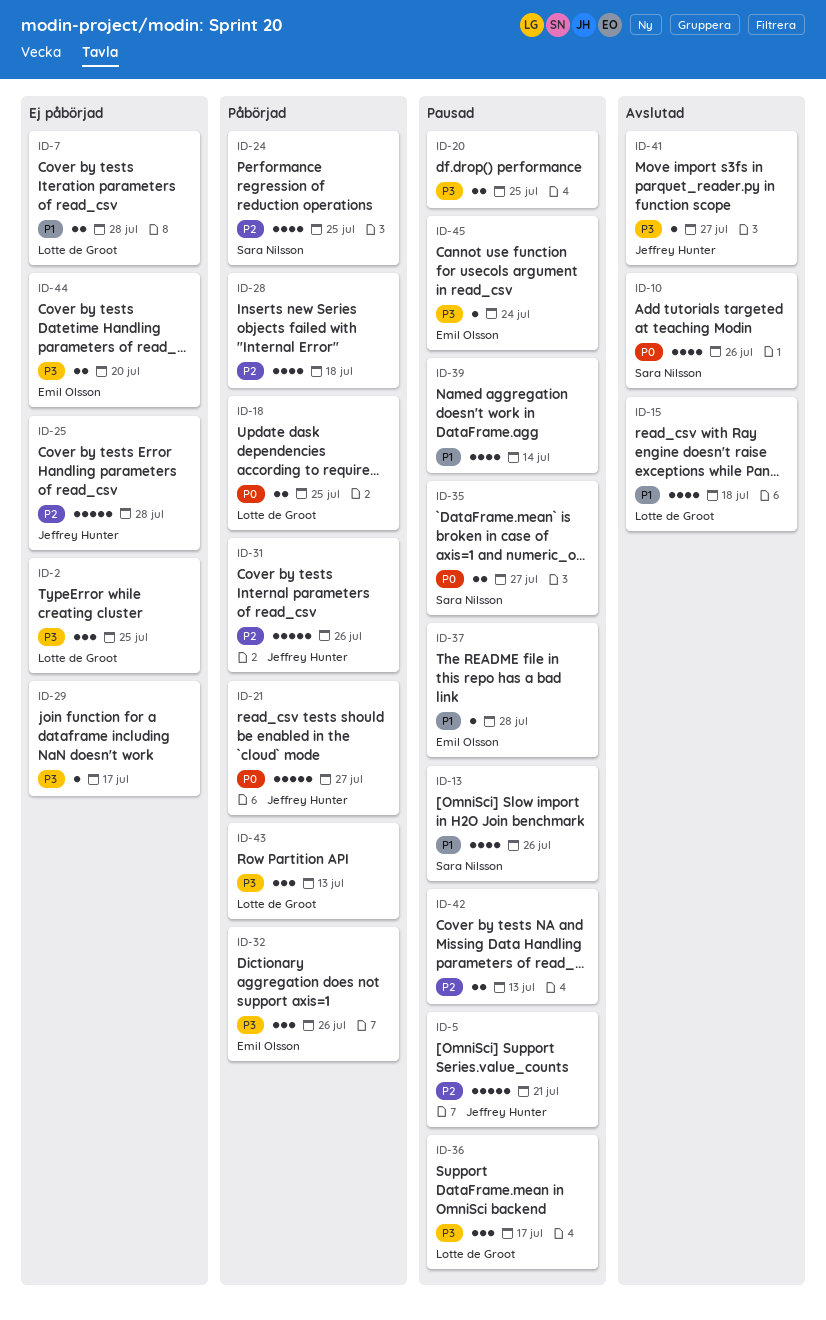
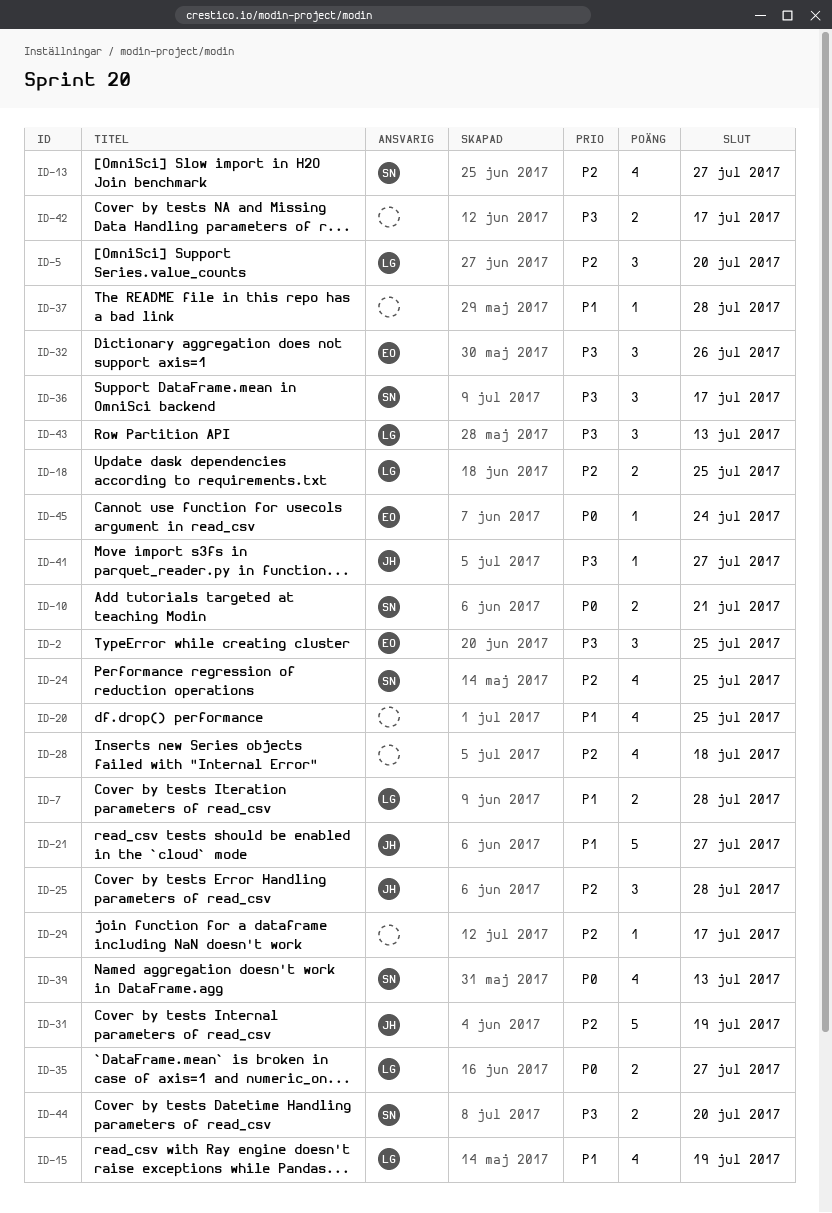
ID-2, owner: Lotte de Groot -> Emil Olsson
ID-5, owner: Jeffrey Hunter -> Lotte de Groot
ID-5, estimate: 5 -> 3
ID-5, due: Jul 21 -> Jul 20
ID-10, estimate: 4 -> 2
ID-10, due: Jul 26 -> Jul 21
ID-13, priority: P1 -> P2
ID-13, due: Jul 26 -> Jul 27
ID-15, due: Jul 18 -> Jul 19
ID-18, priority: P0 -> P2
ID-20, priority: P3 -> P1
ID-20, estimate: 2 -> 4
ID-21, priority: P0 -> P1
ID-25, estimate: 5 -> 3
ID-29, priority: P3 -> P2
ID-31, due: Jul 26 -> Jul 19
ID-35, owner: Sara Nilsson -> Lotte de Groot
ID-36, owner: Lotte de Groot -> Sara Nilsson
ID-37, owner: Emil Olsson -> none
ID-39, owner: none -> Sara Nilsson
ID-39, priority: P1 -> P0
ID-39, due: Jul 14 -> Jul 13
ID-42, priority: P2 -> P3
ID-42, due: Jul 13 -> Jul 17
ID-44, owner: Emil Olsson -> Sara Nilsson
ID-45, priority: P3 -> P0

